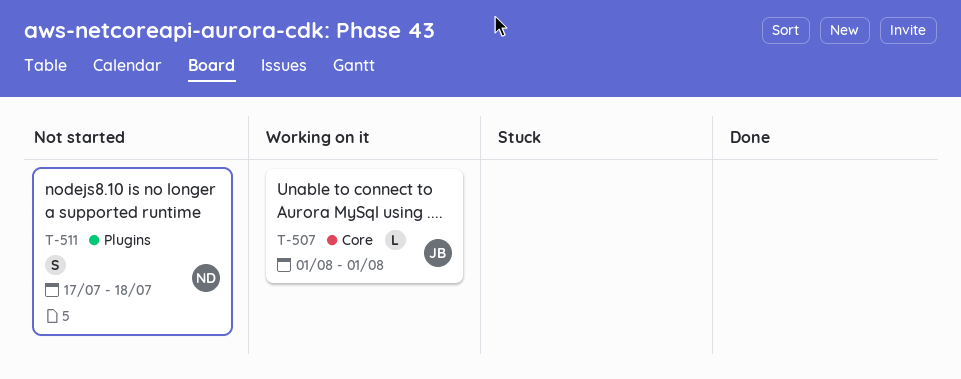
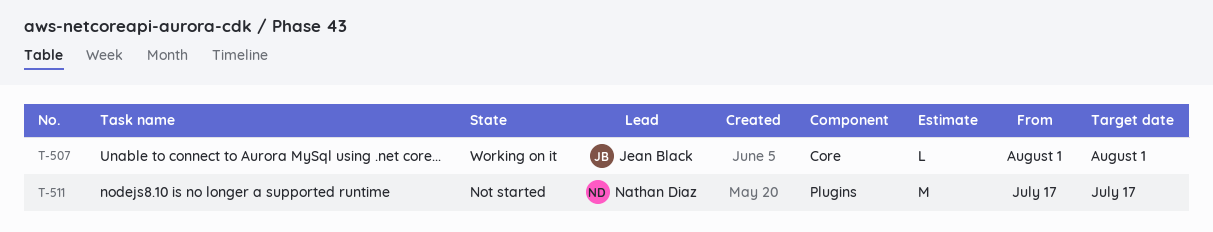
T-511, estimate: S -> M
T-511, due: Jul 18 -> Jul 17

